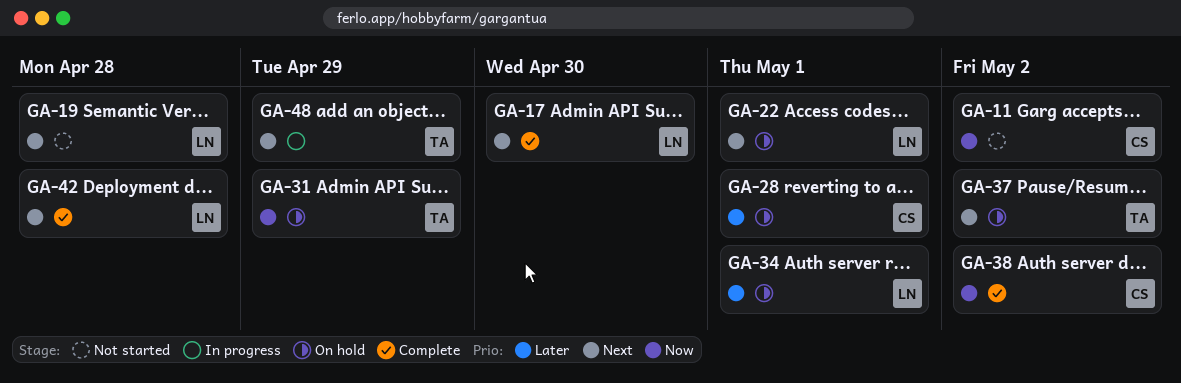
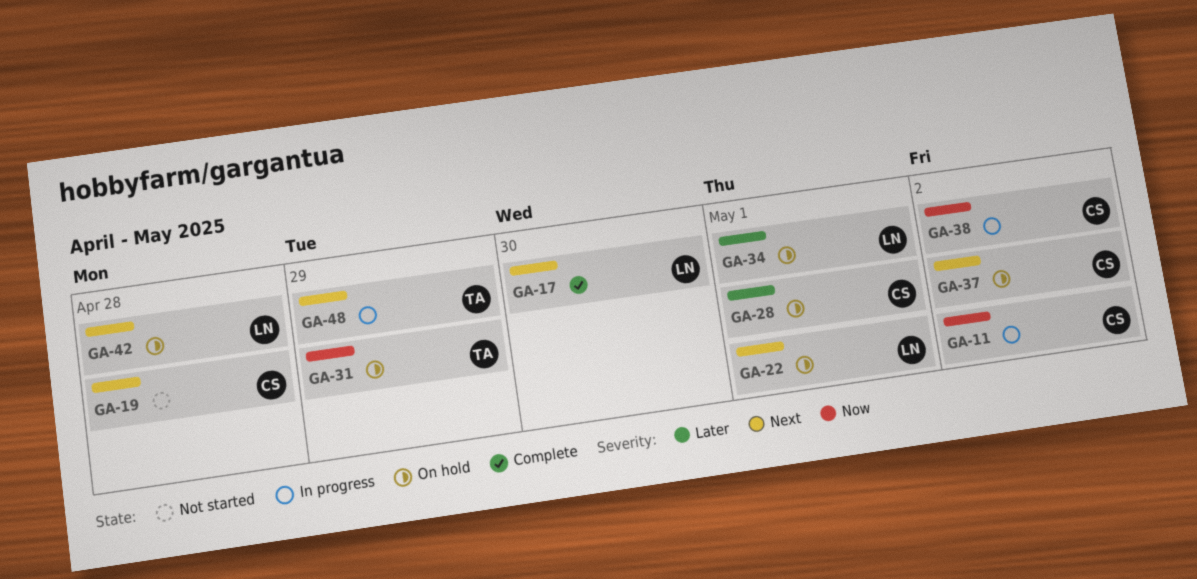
GA-11, status: Not started -> In progress
GA-19, owner: LN -> CS
GA-37, owner: TA -> CS
GA-38, status: Complete -> In progress
GA-42, status: Complete -> On hold

